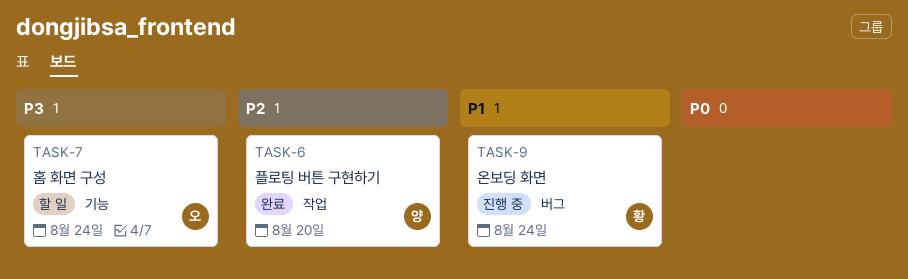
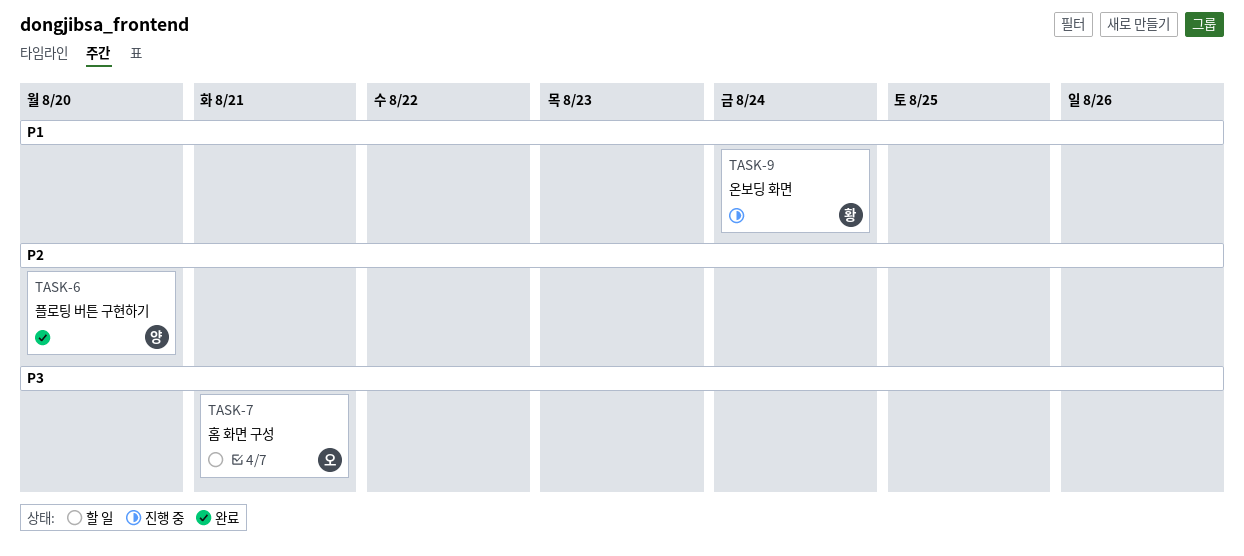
TASK-7, due: Aug 24 -> Aug 21

